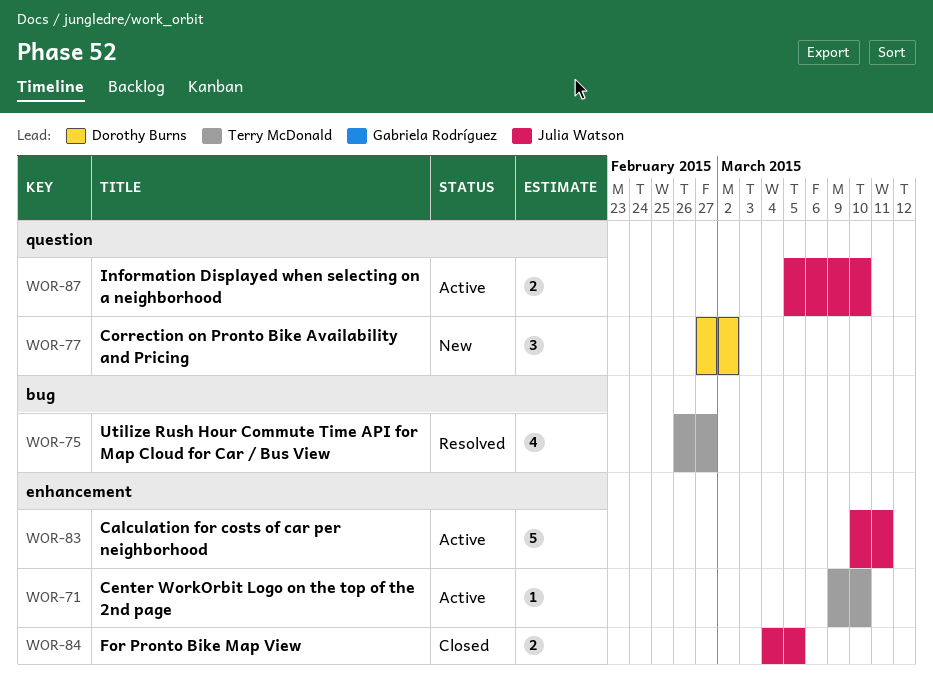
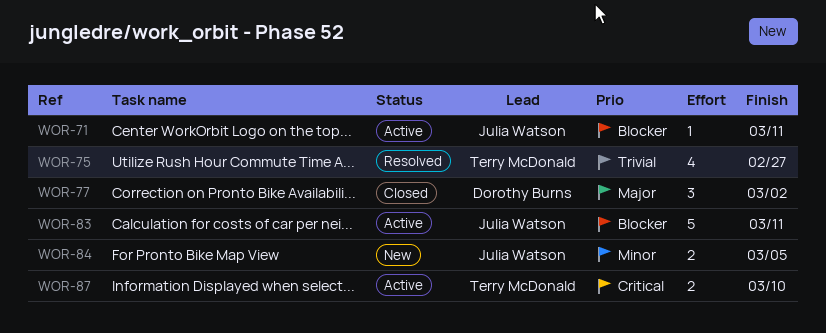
WOR-71, owner: Terry McDonald -> Julia Watson
WOR-71, due: Mar 10 -> Mar 11
WOR-77, status: New -> Closed
WOR-84, status: Closed -> New
WOR-87, owner: Julia Watson -> Terry McDonald

